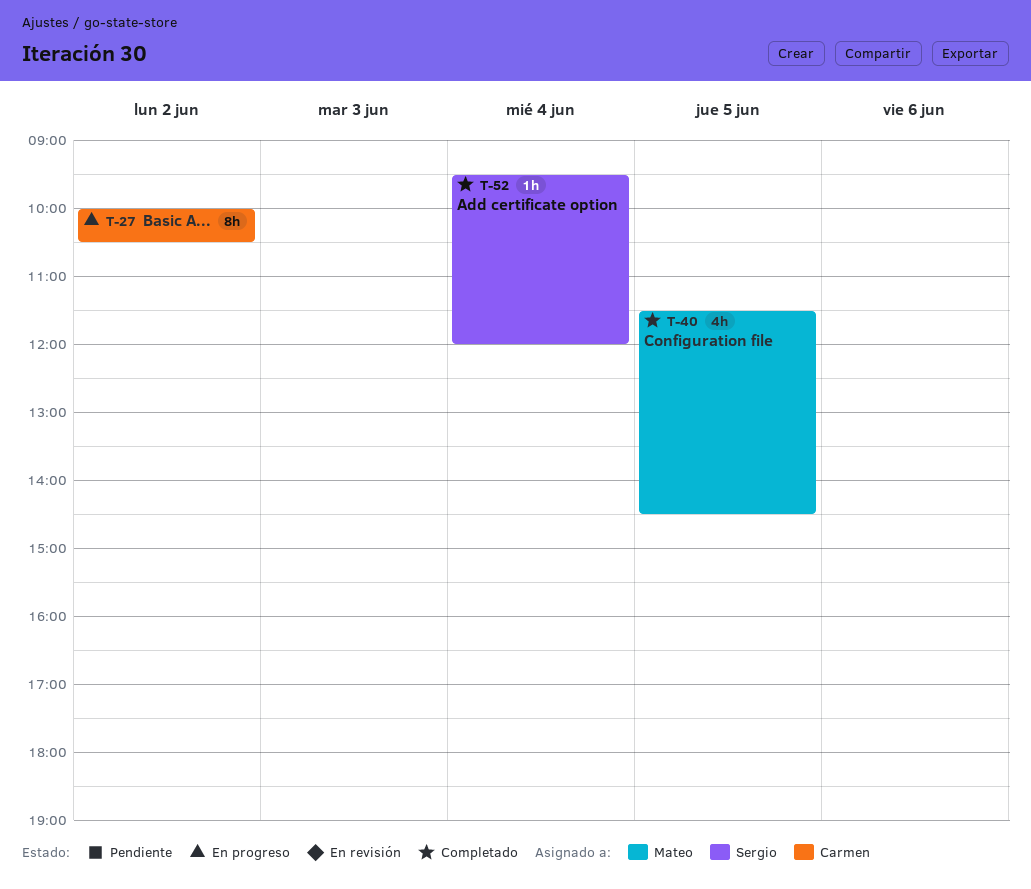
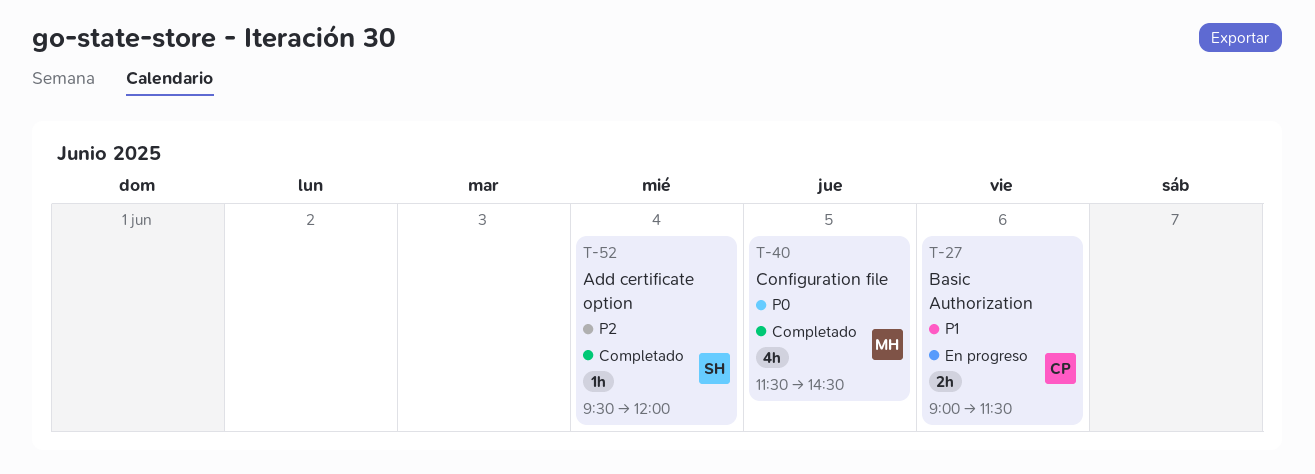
T-27, estimate: 8h -> 2h
T-27, day: Jun 2 -> Jun 6
T-27, begins: 10:00 -> 09:00
T-27, ends: 10:30 -> 11:30

